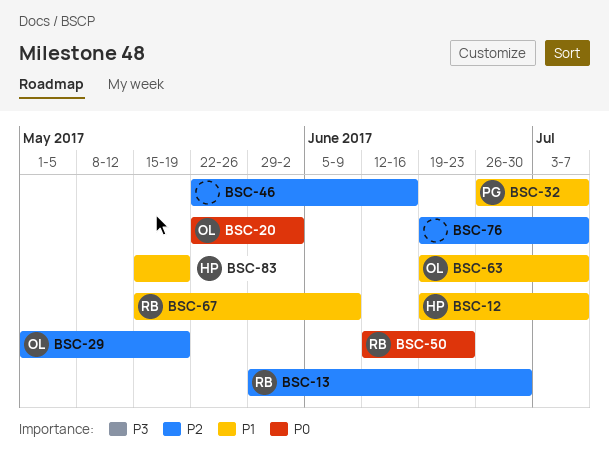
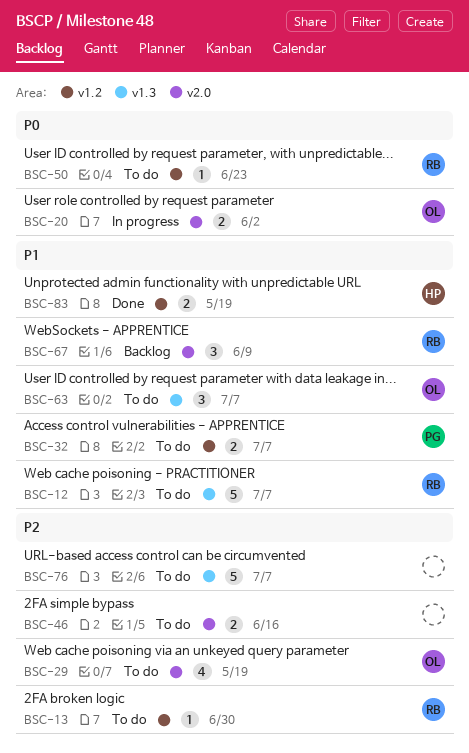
BSC-12, owner: HP -> RB

